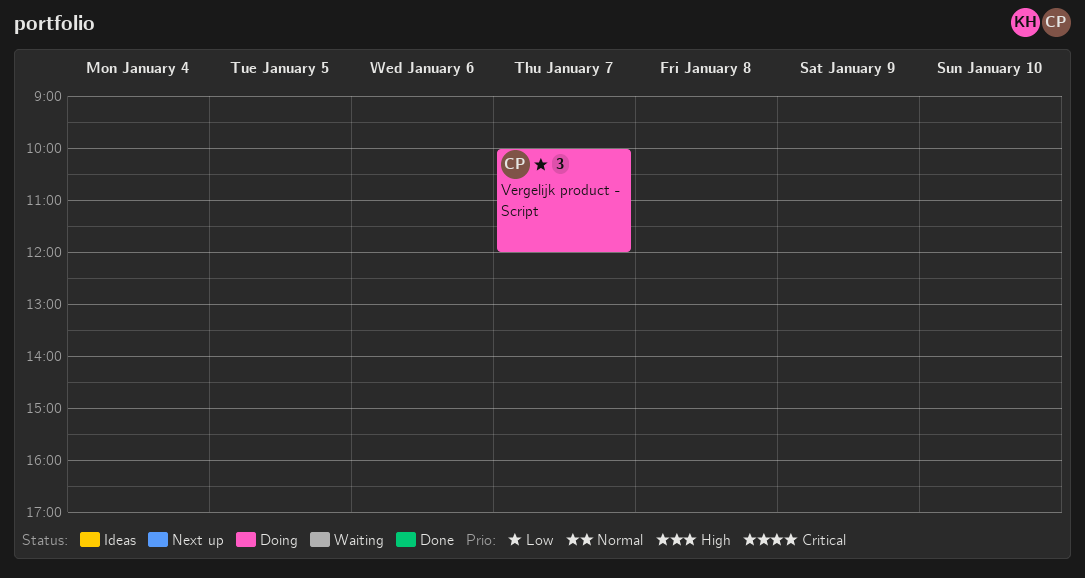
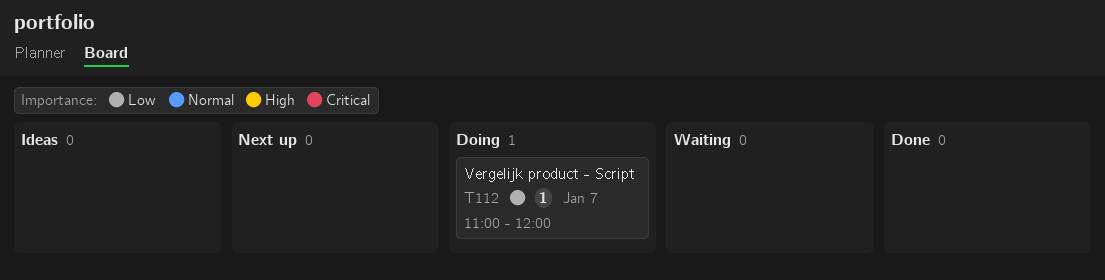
Vergelijk product - Script, estimate: 3 -> 1
Vergelijk product - Script, begins: 10:00 -> 11:00

